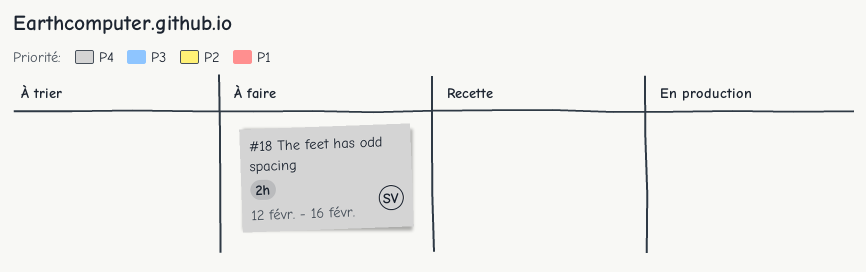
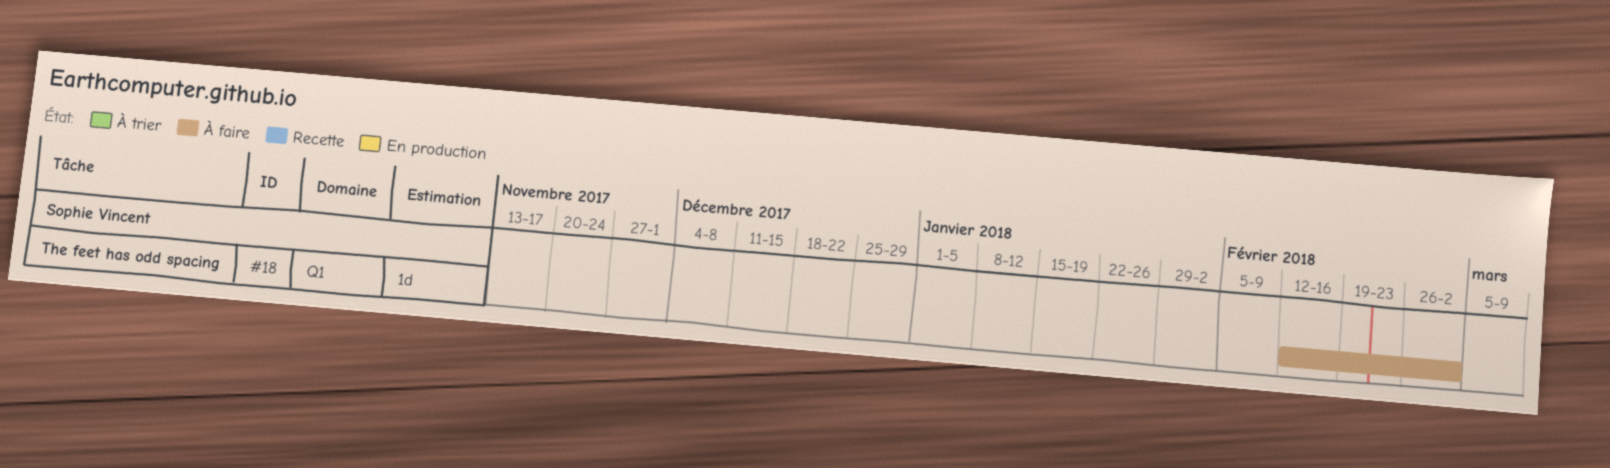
#18, estimate: 2h -> 1d
#18, due: Feb 16 -> Mar 2

